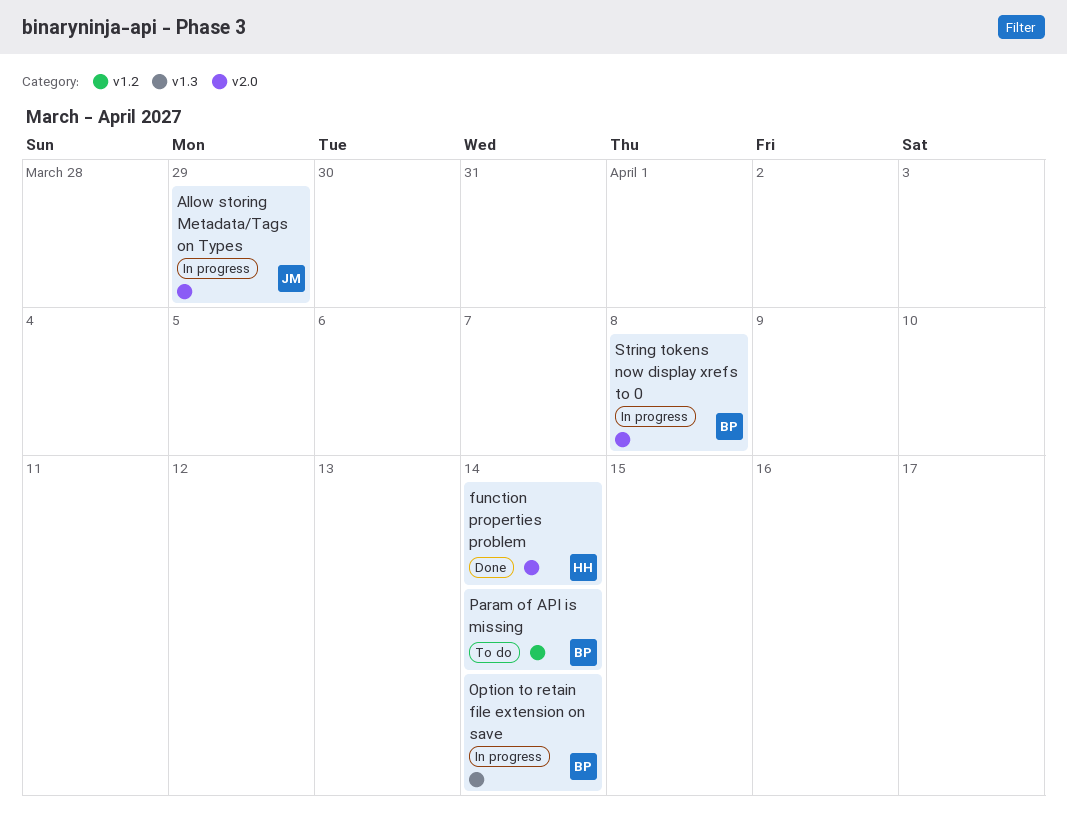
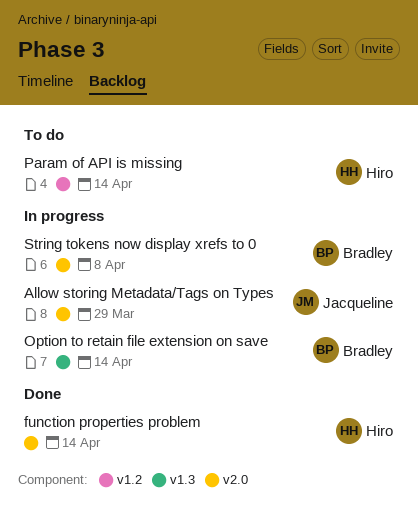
Param of API is missing, owner: Bradley -> Hiro

